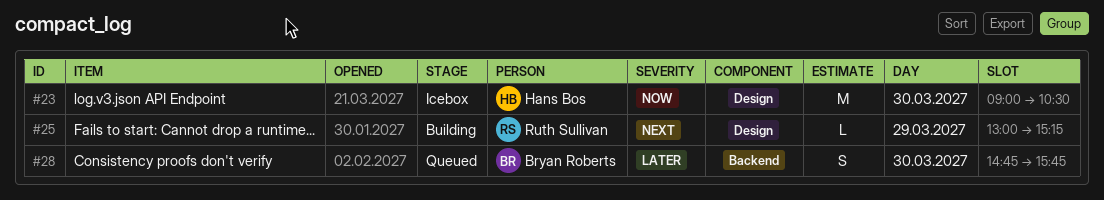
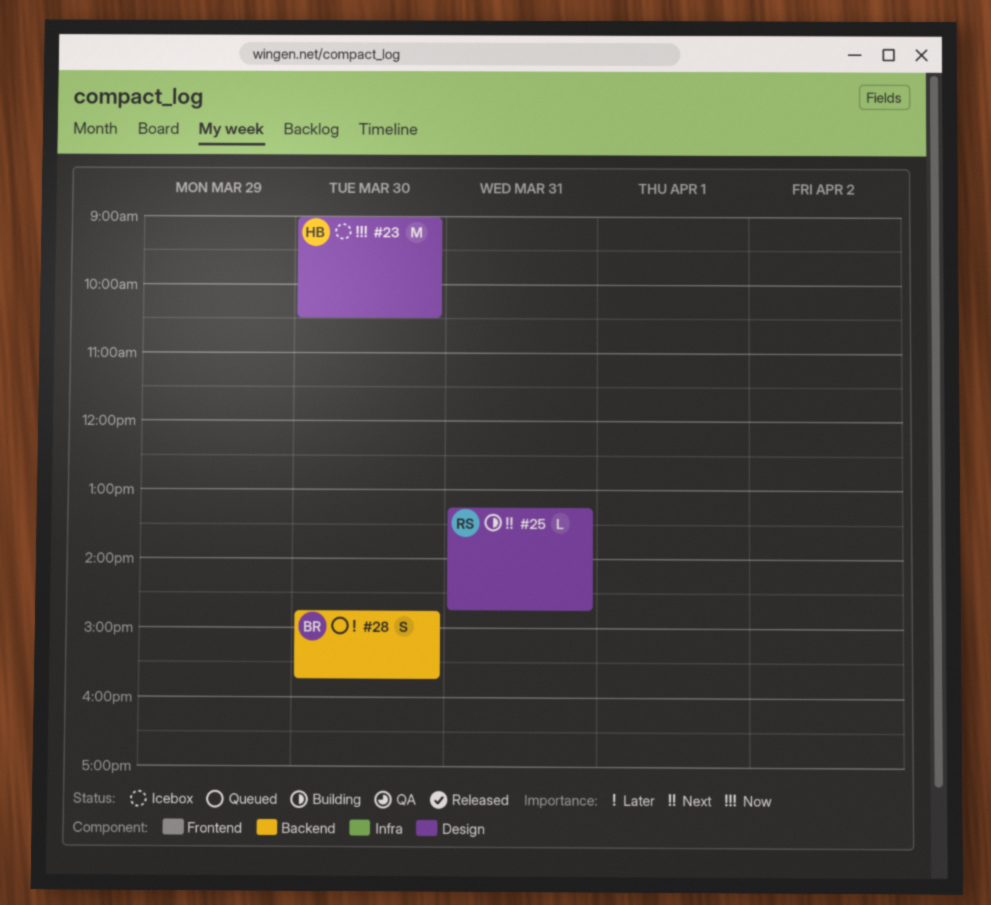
#25, day: Mar 29 -> Mar 31
#25, begins: 13:00 -> 13:15
#25, ends: 15:15 -> 14:45

